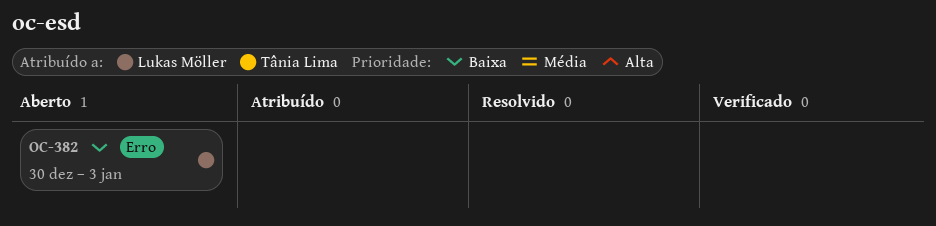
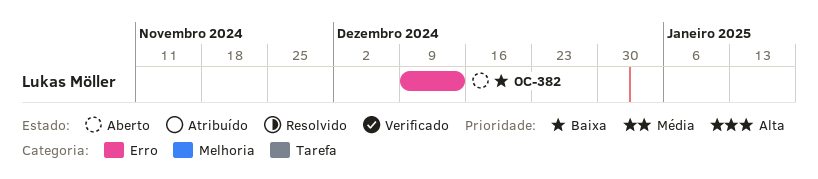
OC-382, start: Dec 30 -> Dec 9
OC-382, due: Jan 3 -> Dec 13

